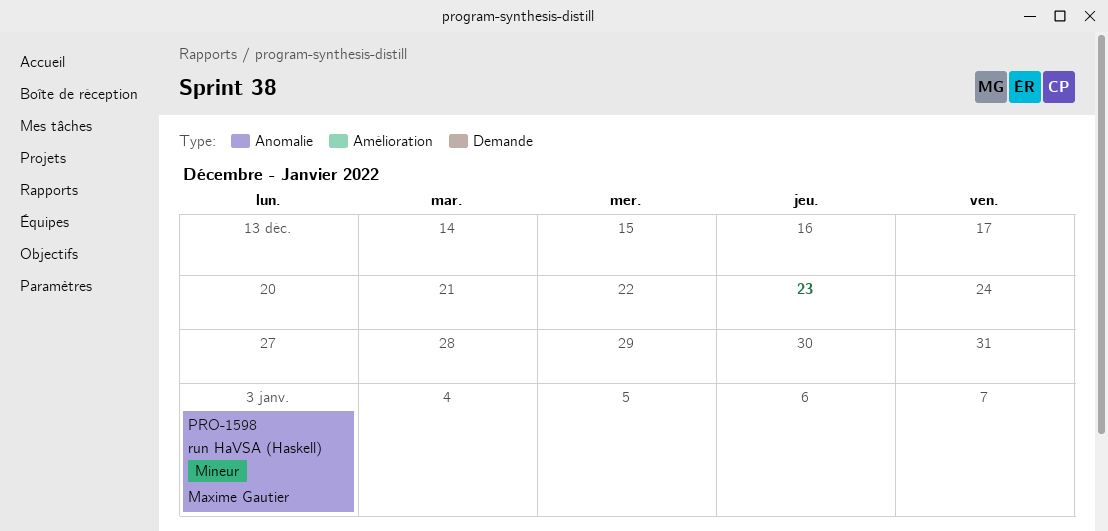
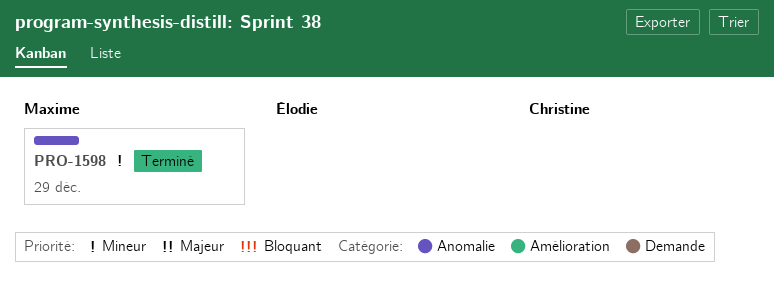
PRO-1598, due: Jan 3 -> Dec 29

